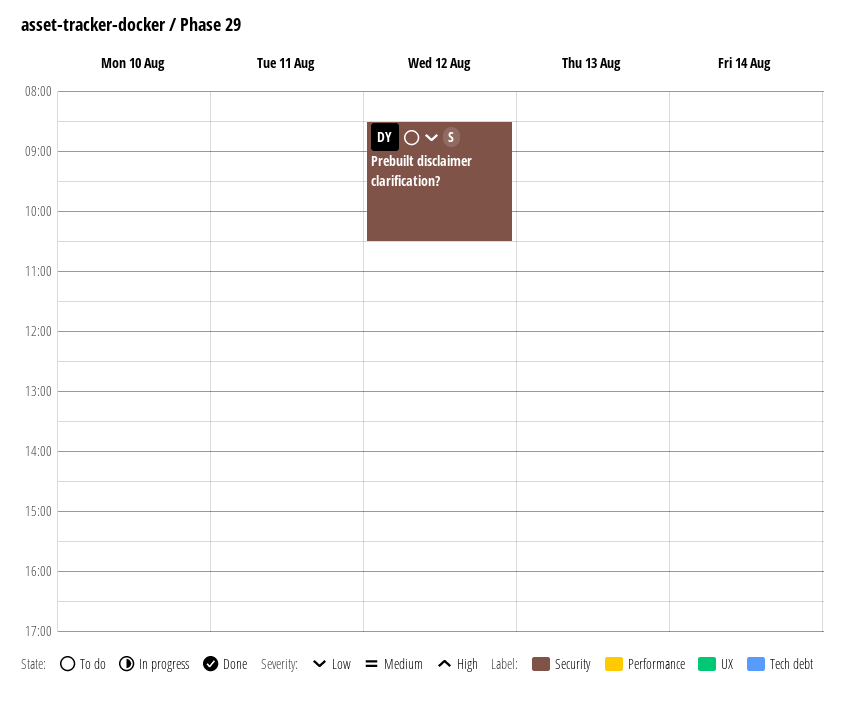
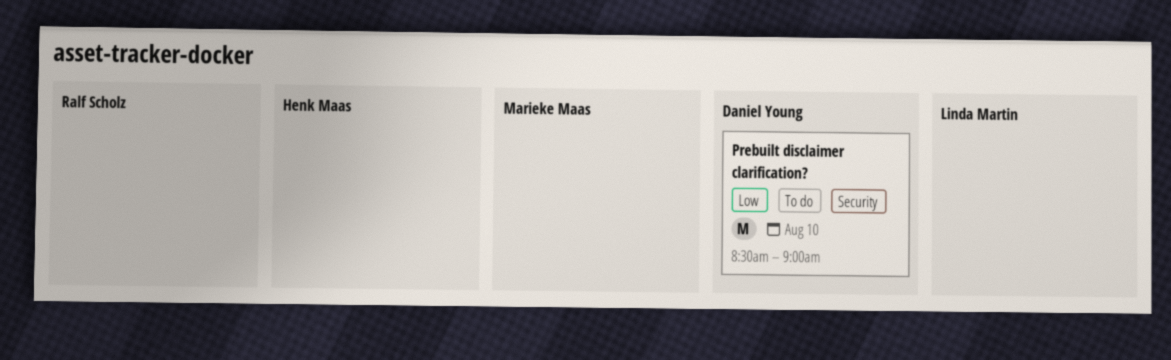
Prebuilt disclaimer clarification?, estimate: S -> M
Prebuilt disclaimer clarification?, day: Aug 12 -> Aug 10
Prebuilt disclaimer clarification?, ends: 10:30 -> 09:00

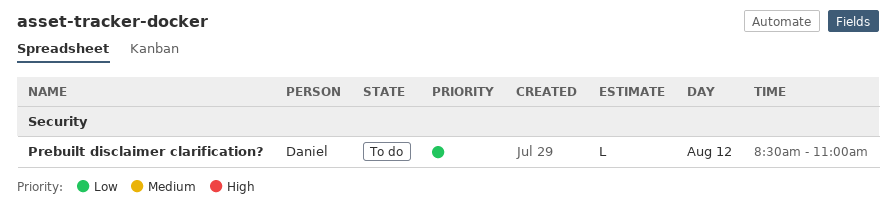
Prebuilt disclaimer clarification?, estimate: M -> L
Prebuilt disclaimer clarification?, day: Aug 10 -> Aug 12
Prebuilt disclaimer clarification?, ends: 09:00 -> 11:00

